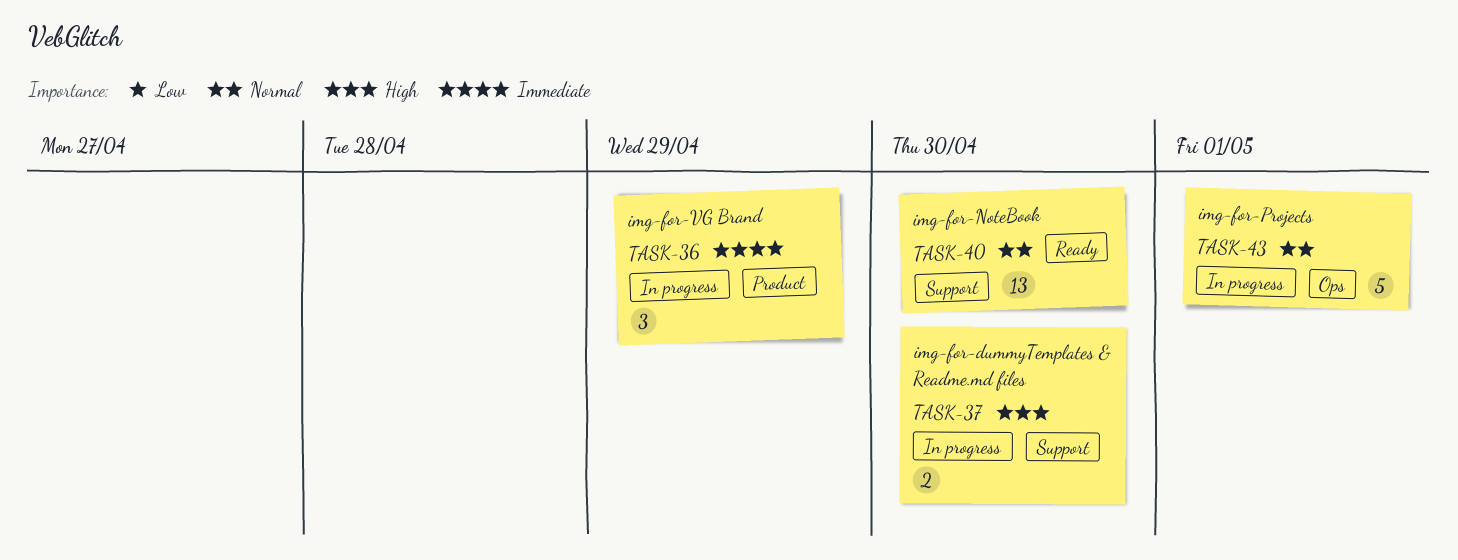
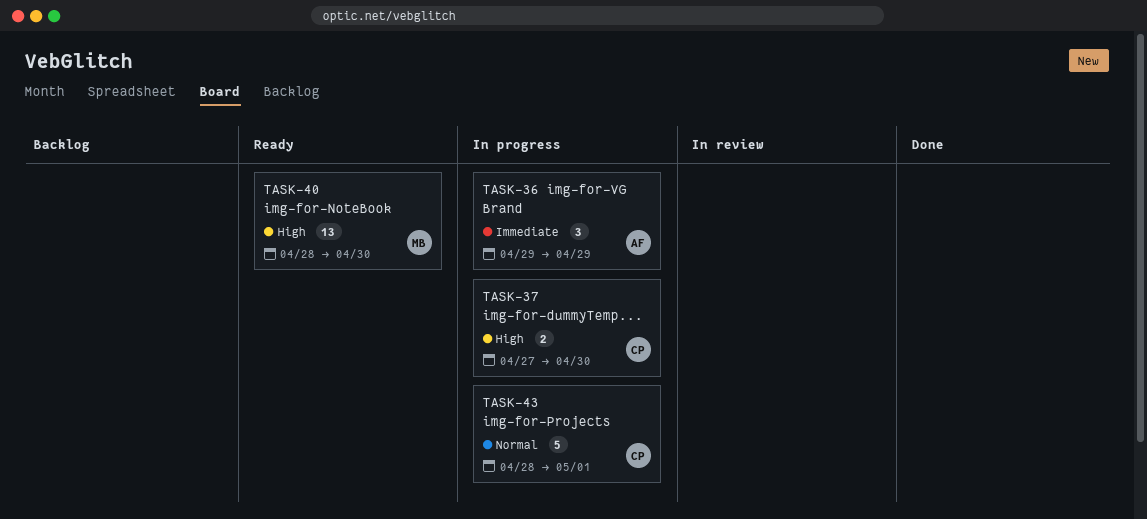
TASK-40, priority: Normal -> High

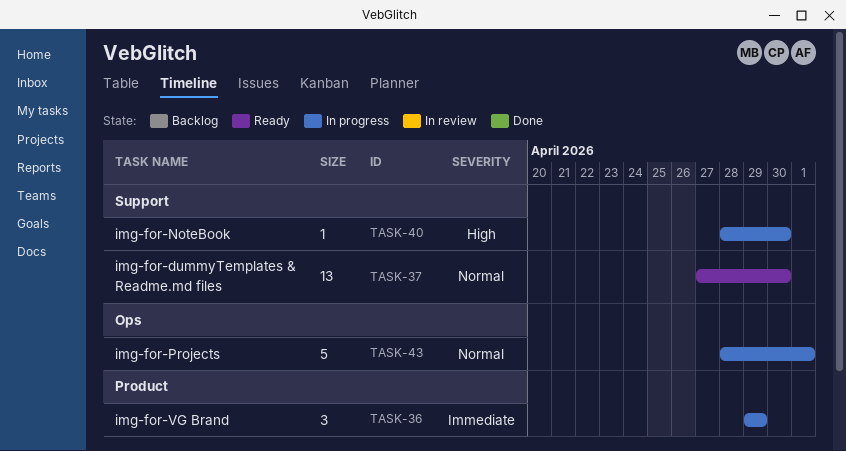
TASK-37, status: In progress -> Ready
TASK-37, priority: High -> Normal
TASK-37, estimate: 2 -> 13
TASK-40, status: Ready -> In progress
TASK-40, estimate: 13 -> 1

